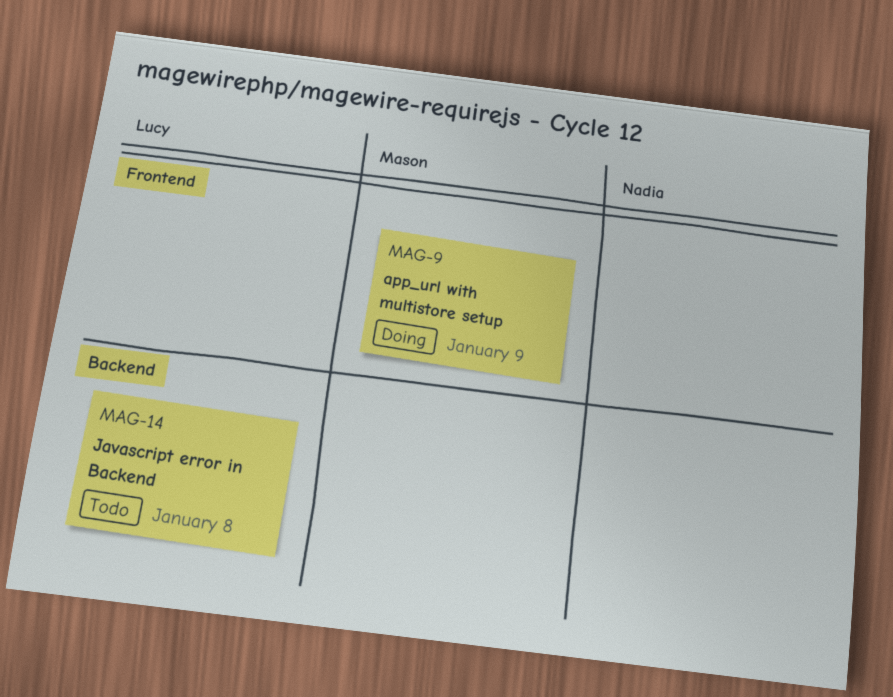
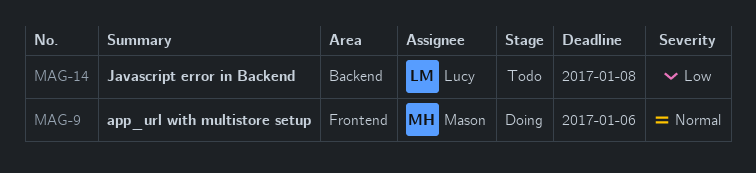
MAG-9, due: Jan 9 -> Jan 6

